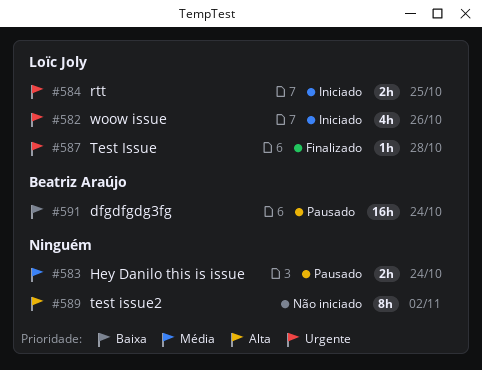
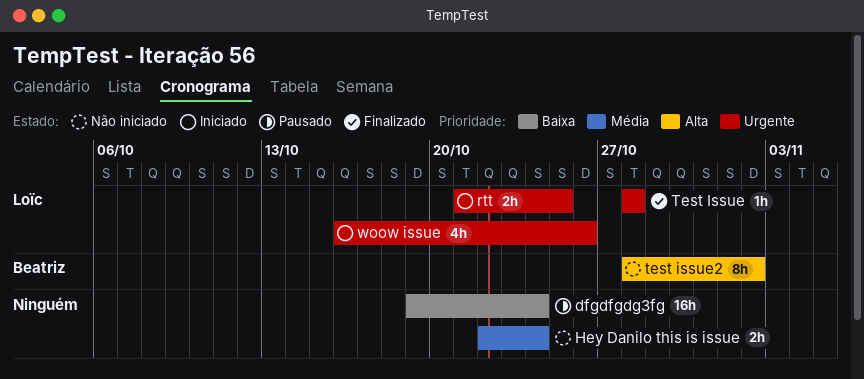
dfgdfgdg3fg, owner: Beatriz Araújo -> none
Hey Danilo this is issue, status: Pausado -> Não iniciado
test issue2, owner: none -> Beatriz Araújo

